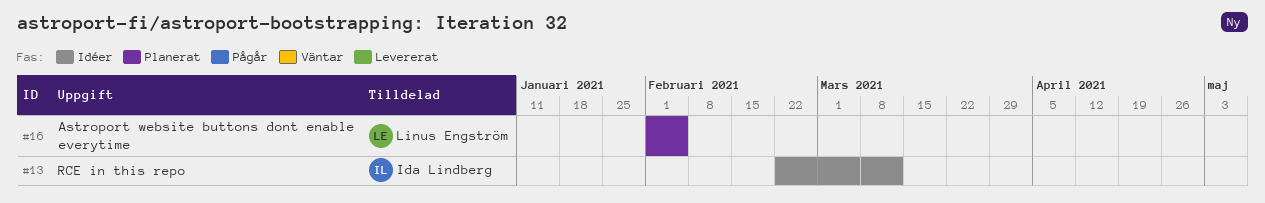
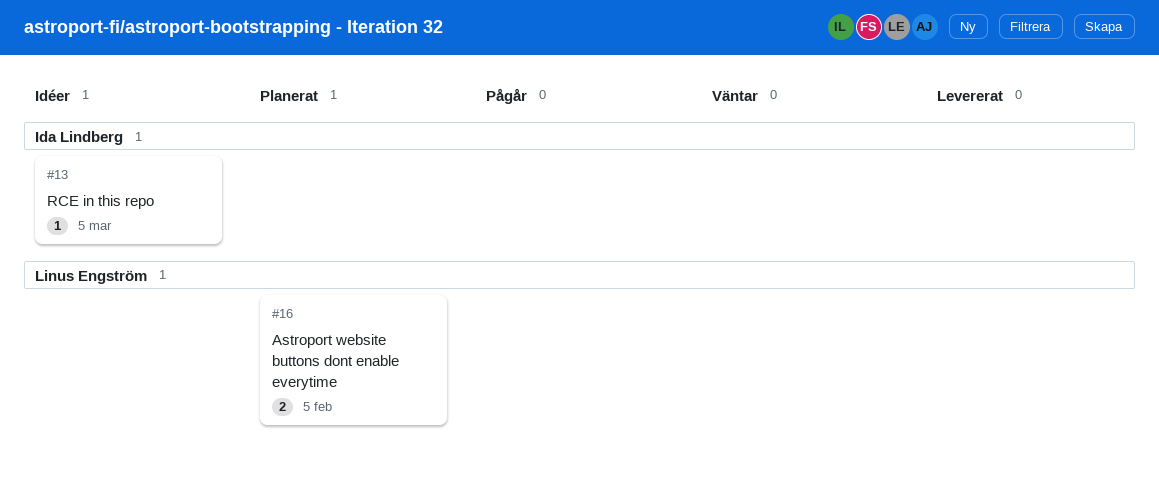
#13, due: Mar 12 -> Mar 5

